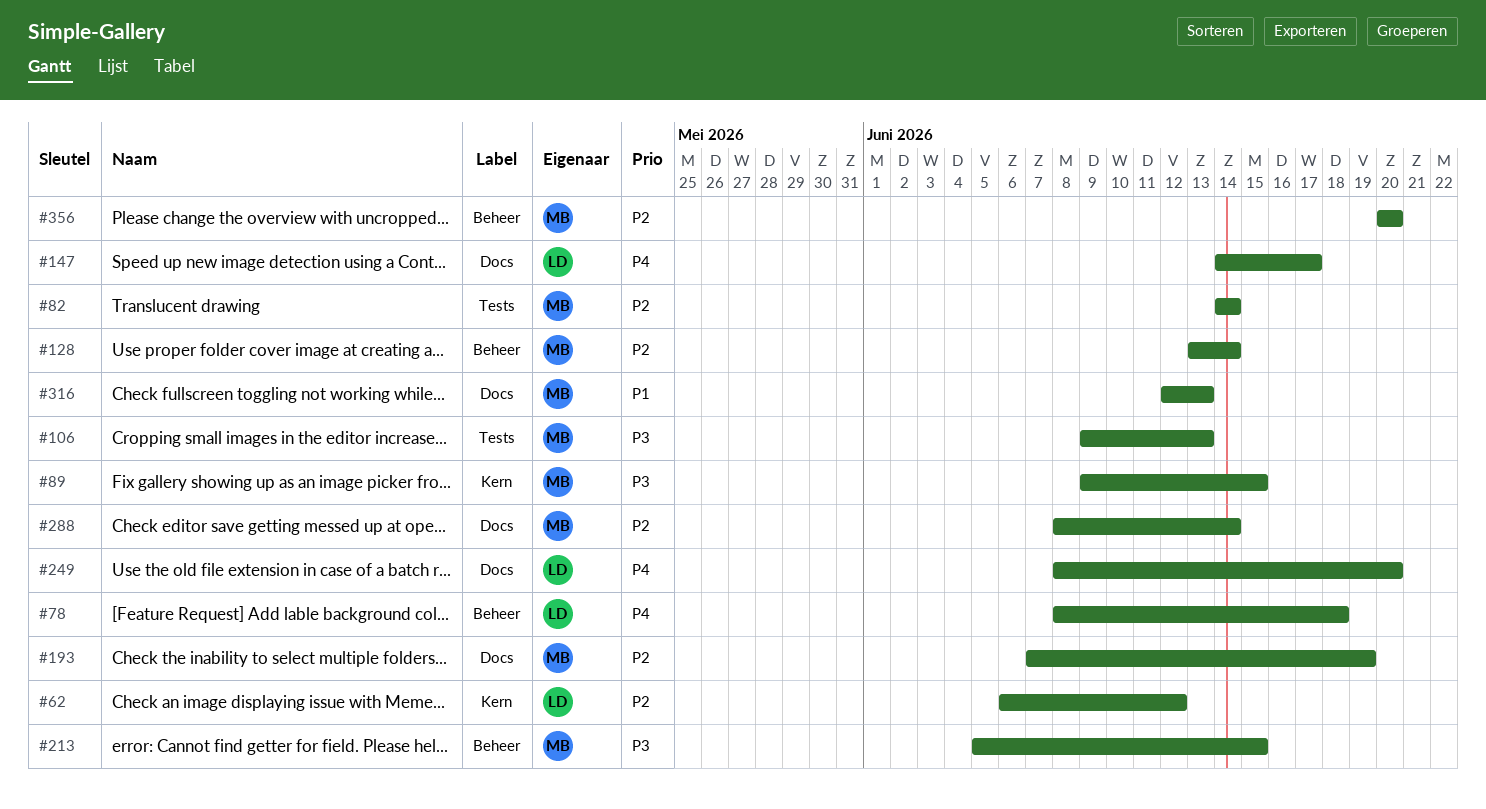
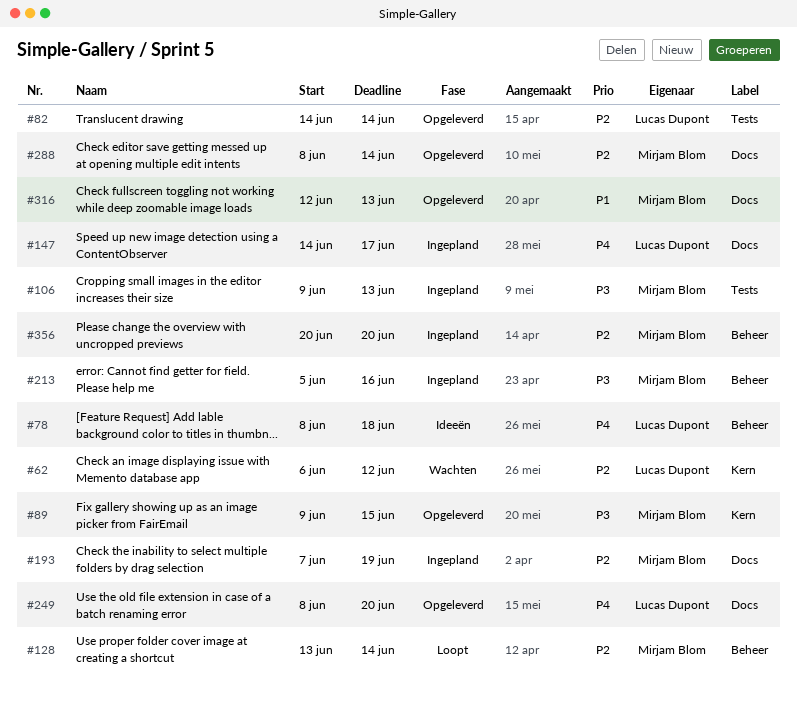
#82, owner: Mirjam Blom -> Lucas Dupont
#213, due: Jun 15 -> Jun 16

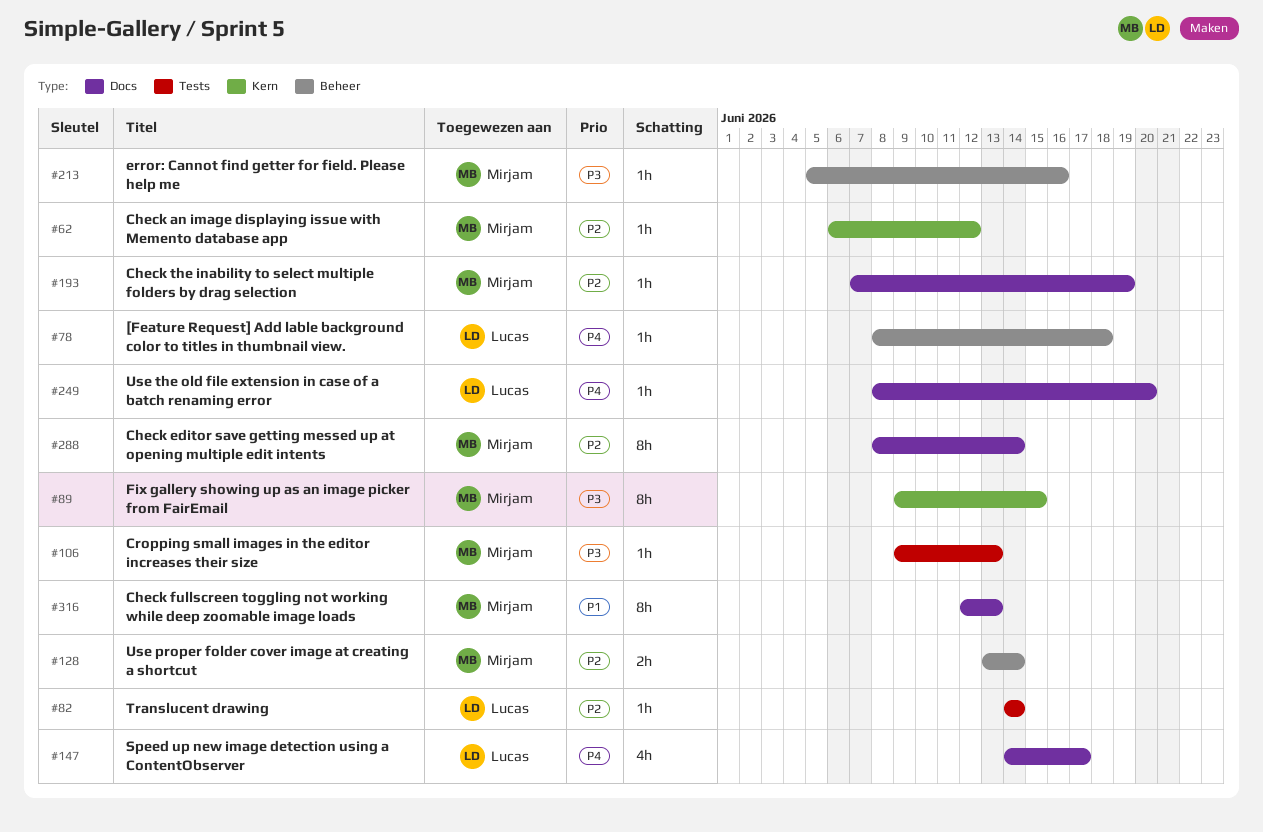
#62, owner: Lucas Dupont -> Mirjam Blom
#356: present -> none

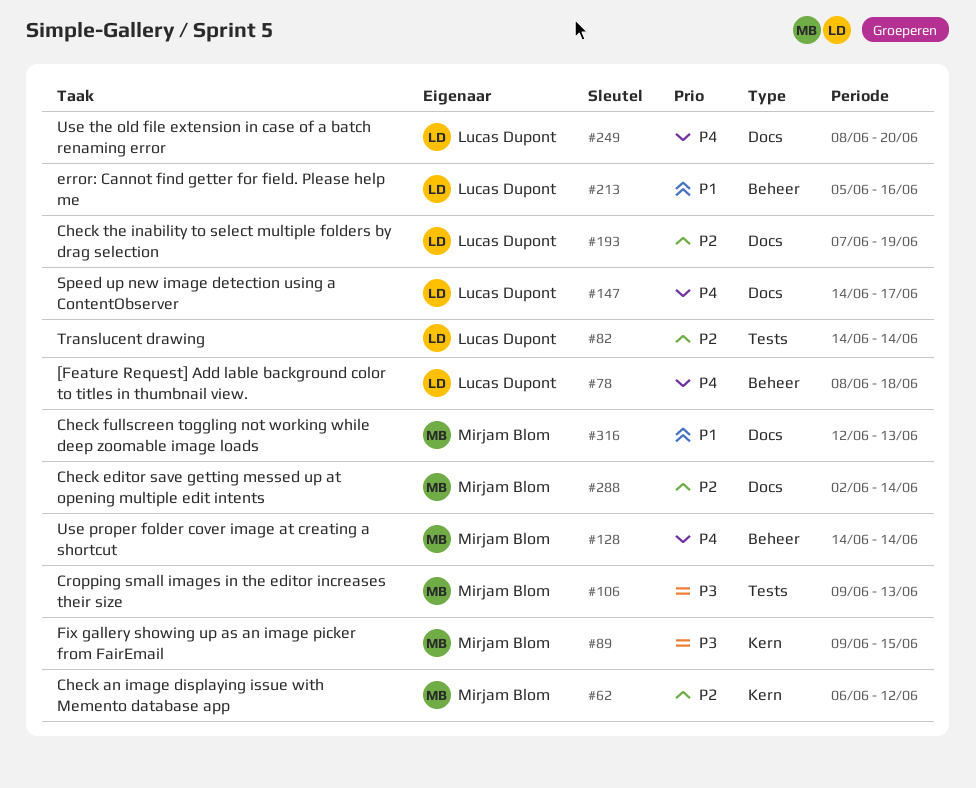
#128, priority: P2 -> P4
#128, start: Jun 13 -> Jun 14
#193, owner: Mirjam Blom -> Lucas Dupont
#213, owner: Mirjam Blom -> Lucas Dupont
#213, priority: P3 -> P1
#288, start: Jun 8 -> Jun 2

